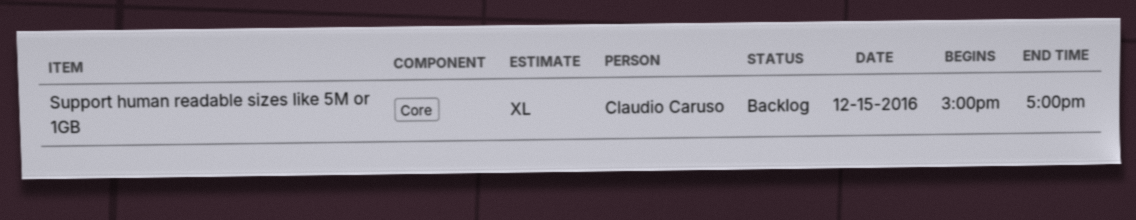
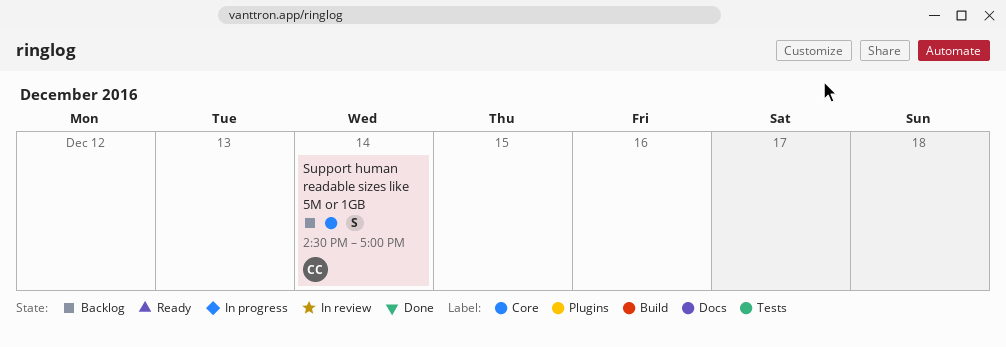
Support human readable sizes like 5M or 1GB, estimate: XL -> S
Support human readable sizes like 5M or 1GB, day: Dec 15 -> Dec 14
Support human readable sizes like 5M or 1GB, begins: 15:00 -> 14:30

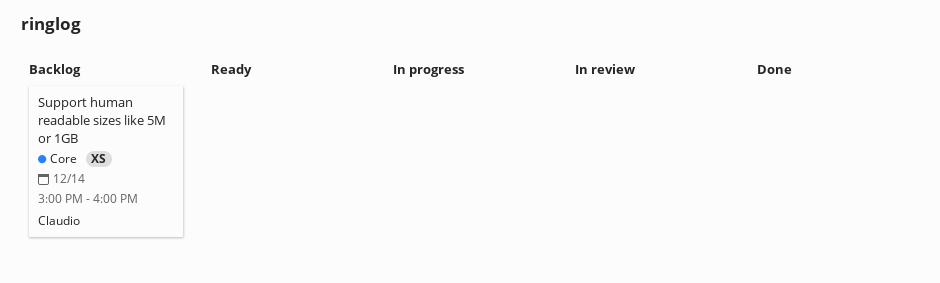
Support human readable sizes like 5M or 1GB, estimate: S -> XS
Support human readable sizes like 5M or 1GB, begins: 14:30 -> 15:00
Support human readable sizes like 5M or 1GB, ends: 17:00 -> 16:00

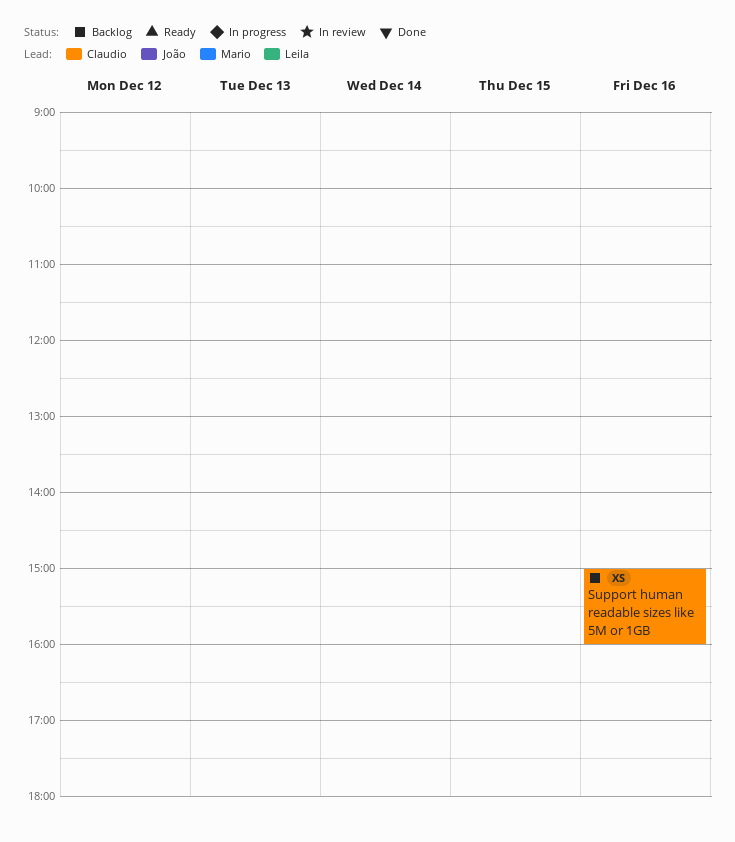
Support human readable sizes like 5M or 1GB, day: Dec 14 -> Dec 16

